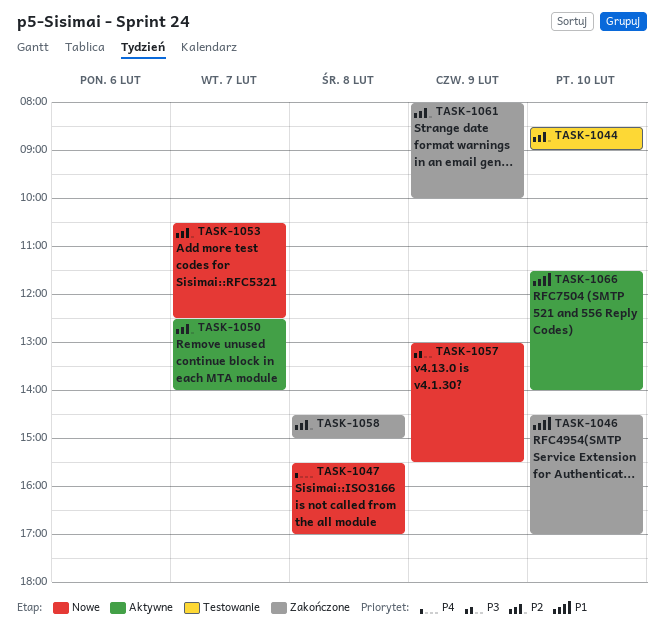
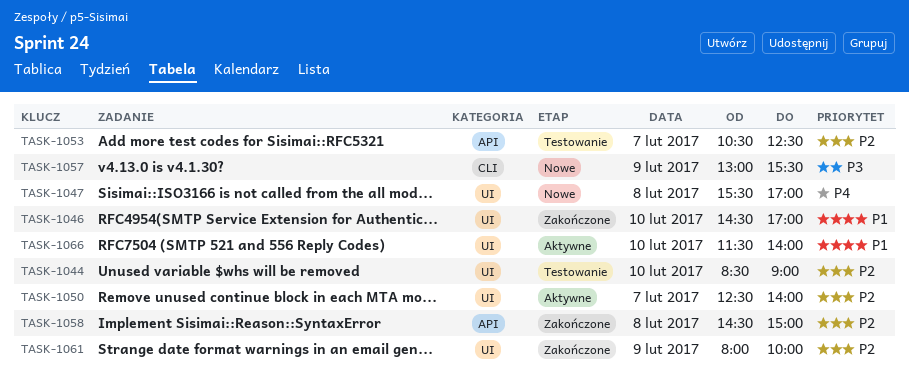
TASK-1053, status: Nowe -> Testowanie

